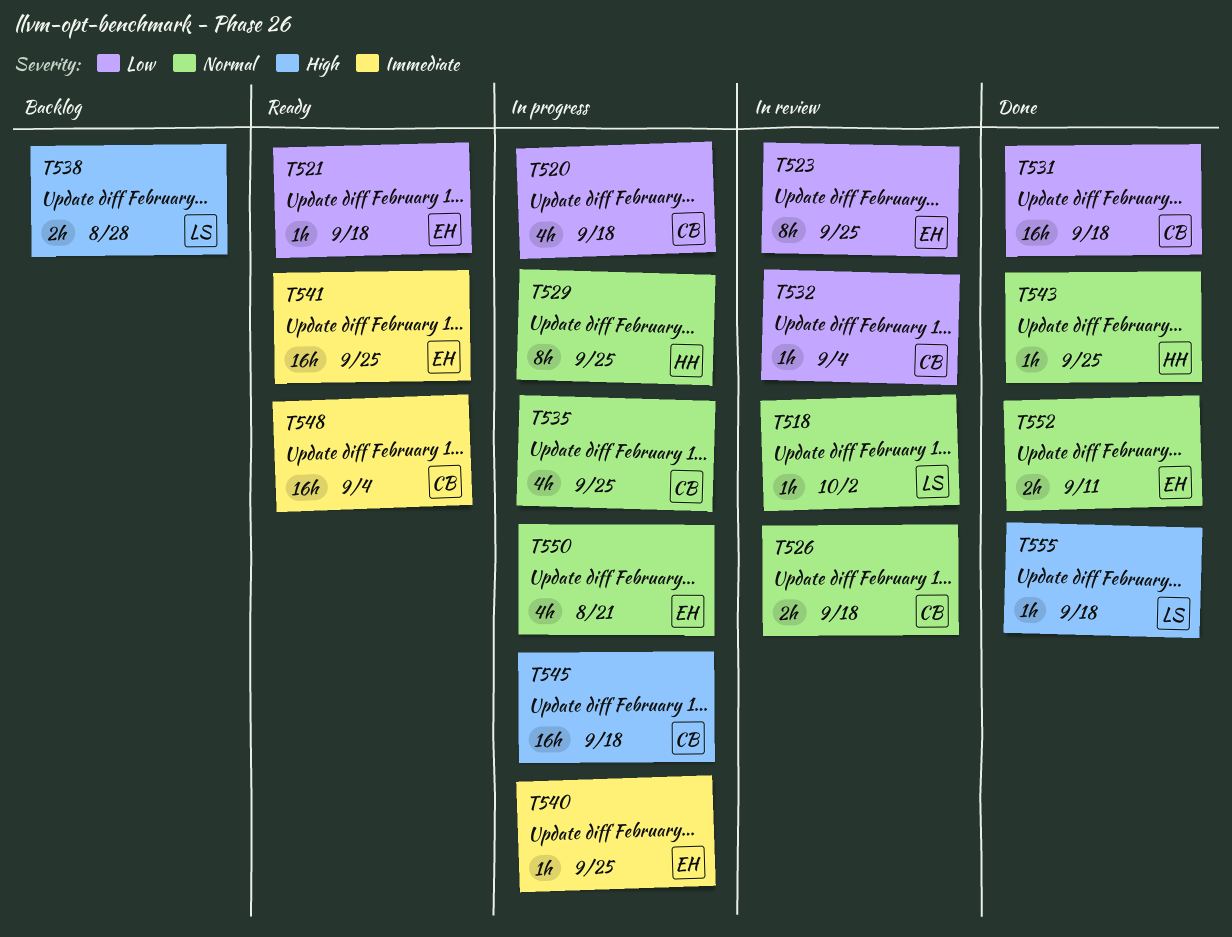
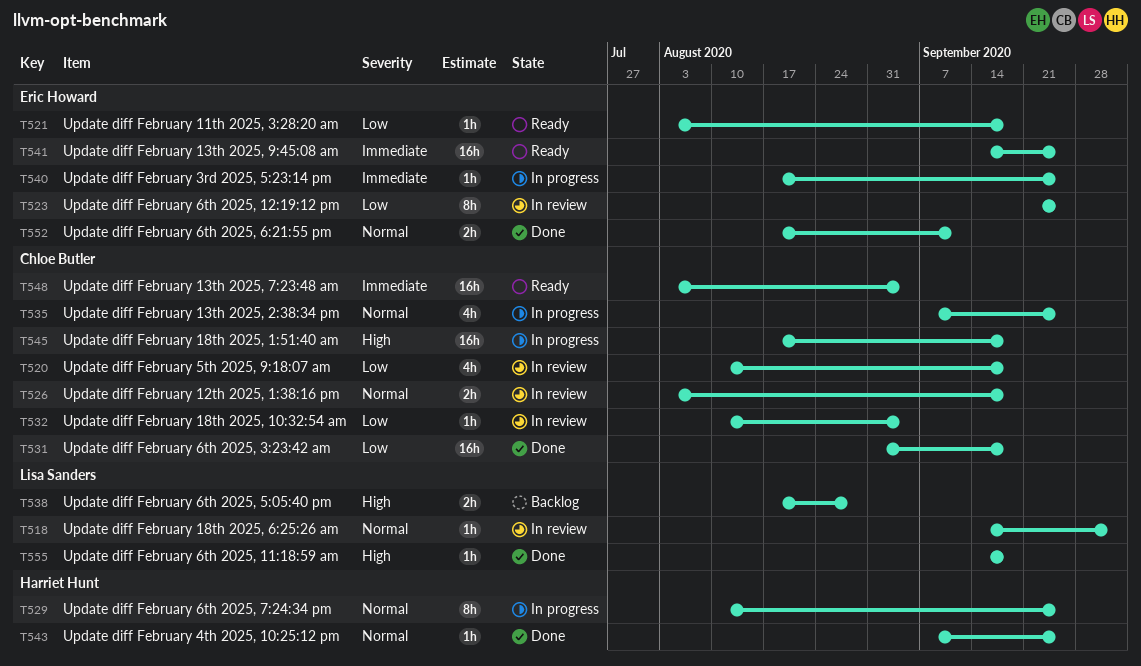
T520, status: In progress -> In review
T550: present -> none

